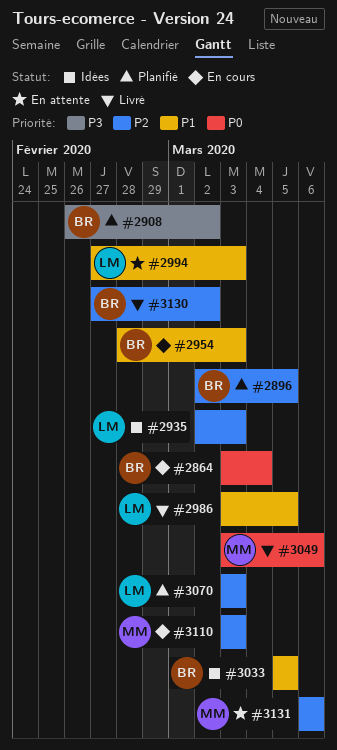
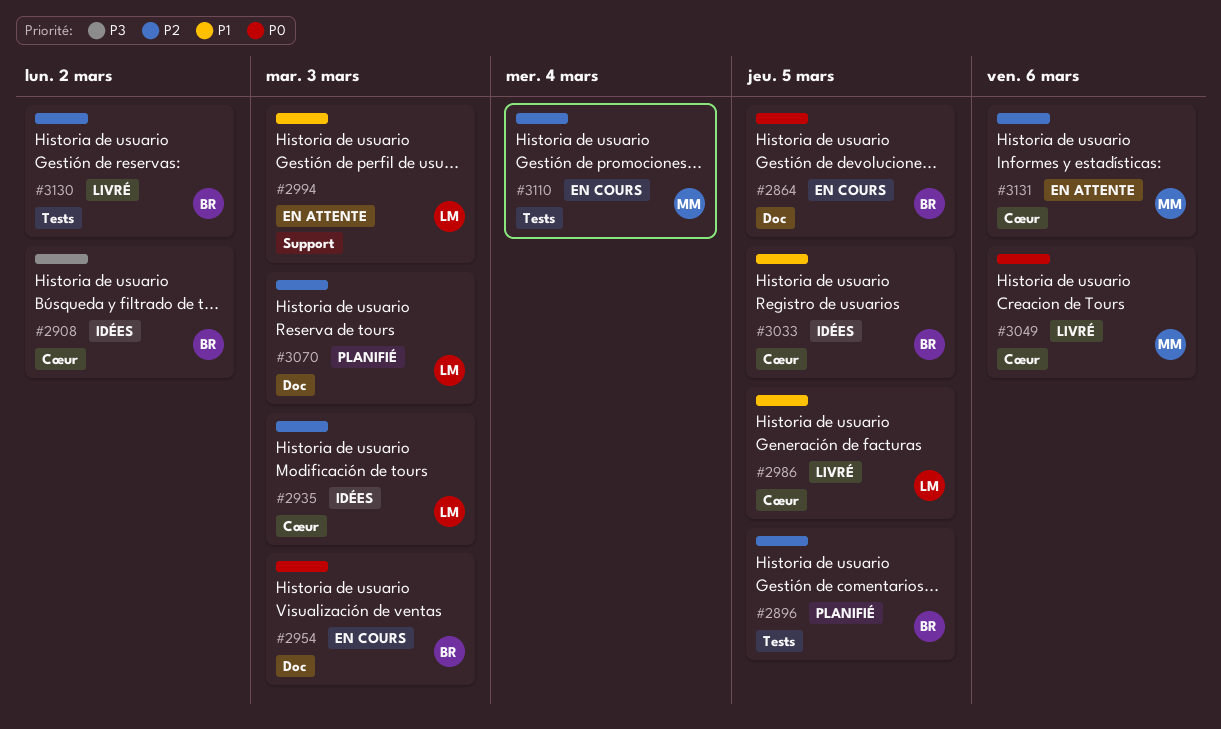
#2864, due: Mar 4 -> Mar 5
#2908, status: Planifié -> Idées
#2954, priority: P1 -> P0
#3110, due: Mar 3 -> Mar 4

